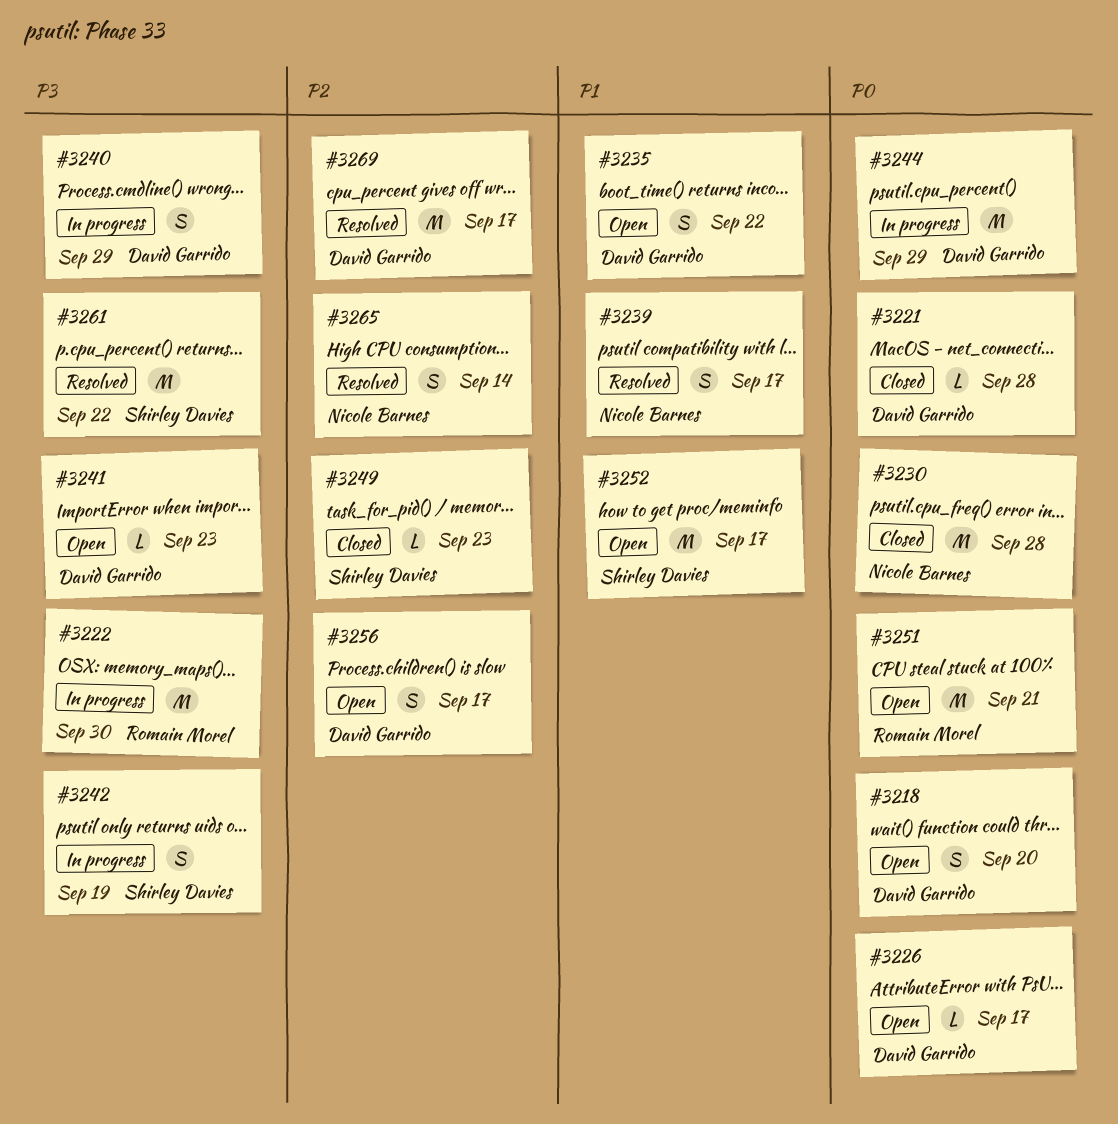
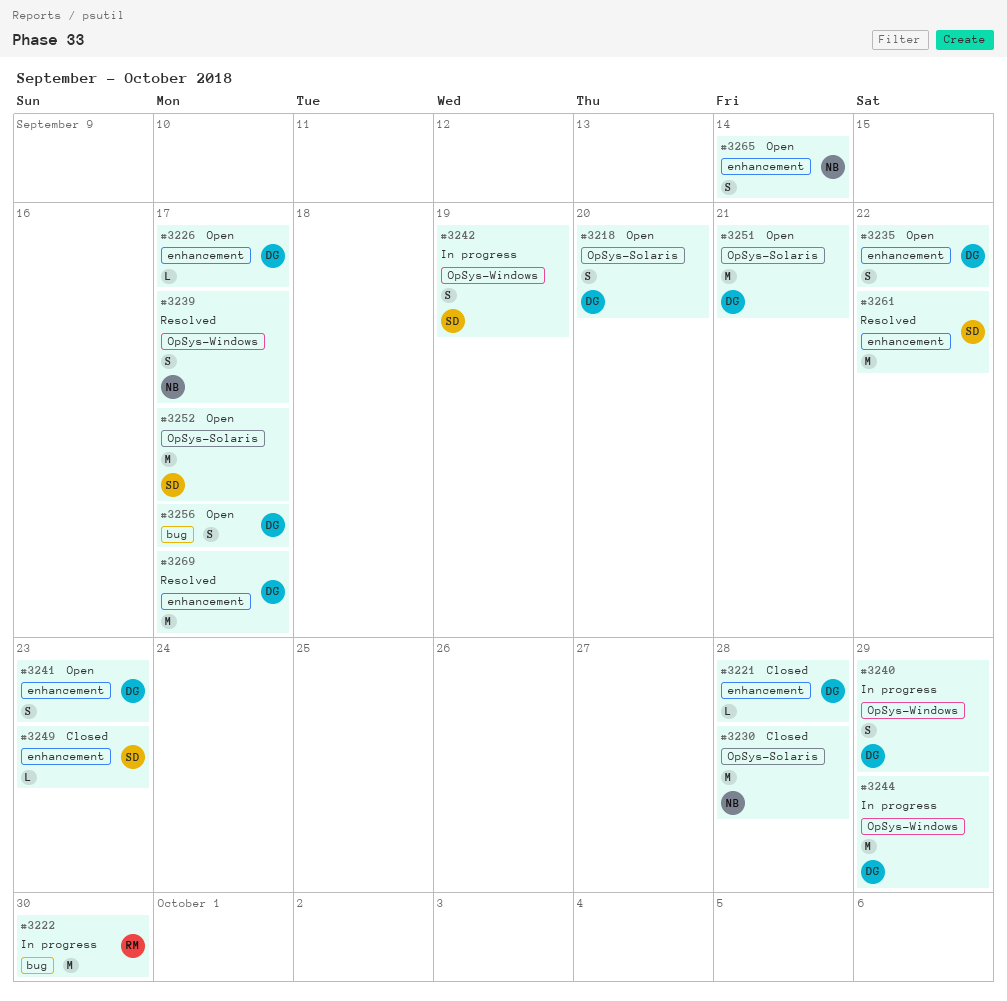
#3241, estimate: L -> S
#3251, owner: Romain Morel -> David Garrido
#3265, status: Resolved -> Open

